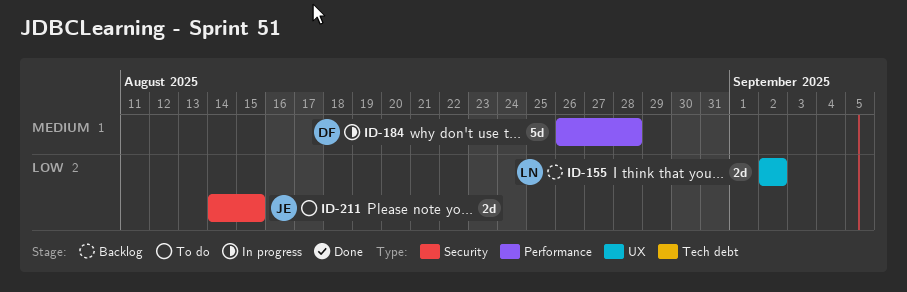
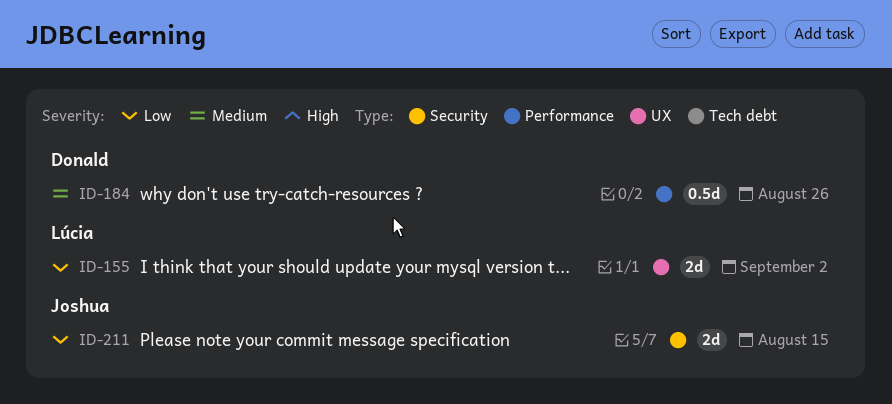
ID-184, estimate: 5d -> 0.5d
ID-184, due: Aug 28 -> Aug 26

